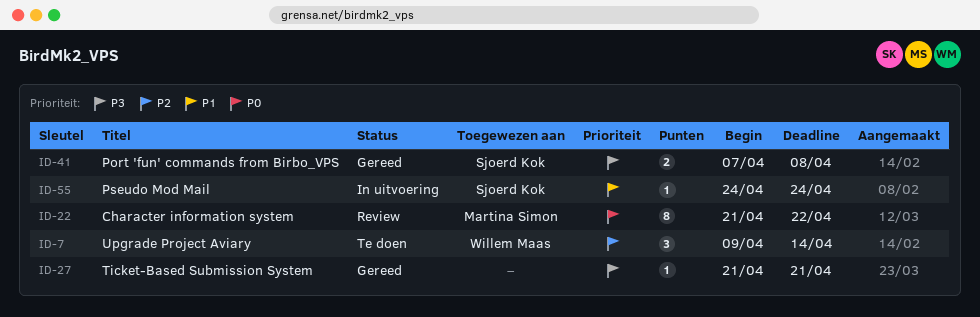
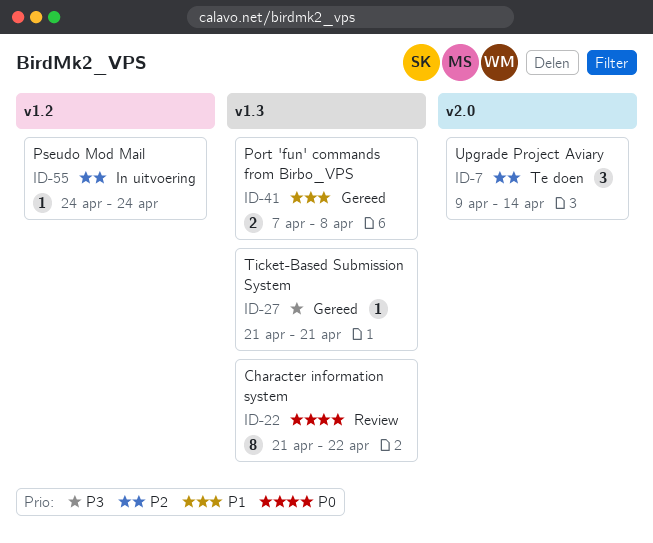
ID-41, priority: P3 -> P1
ID-55, priority: P1 -> P2

